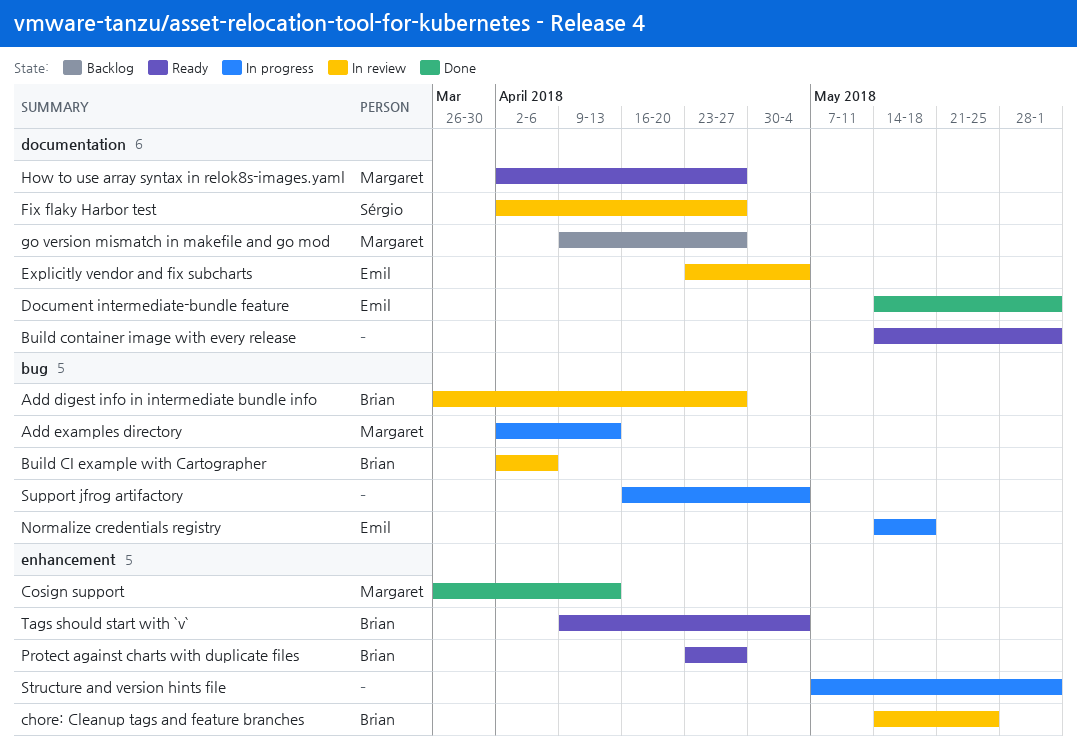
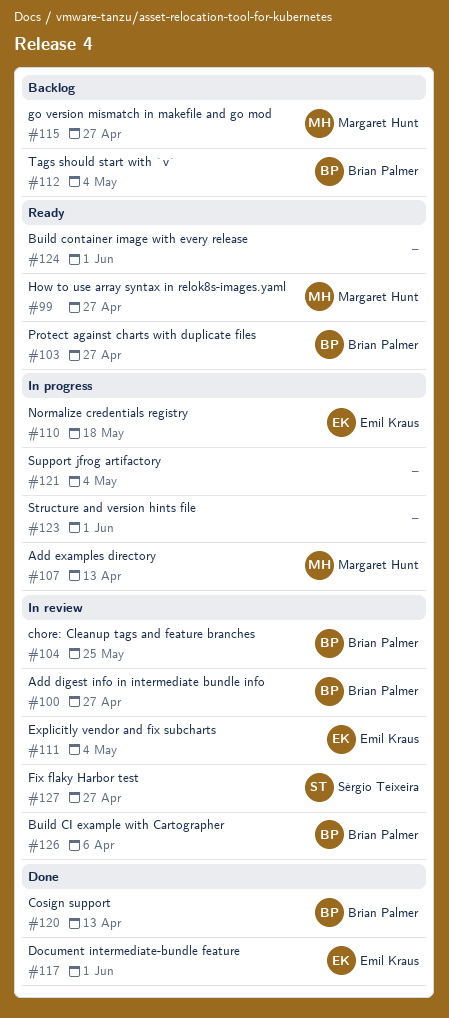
Cosign support, owner: Margaret Hunt -> Brian Palmer
Tags should start with `v`, status: Ready -> Backlog

